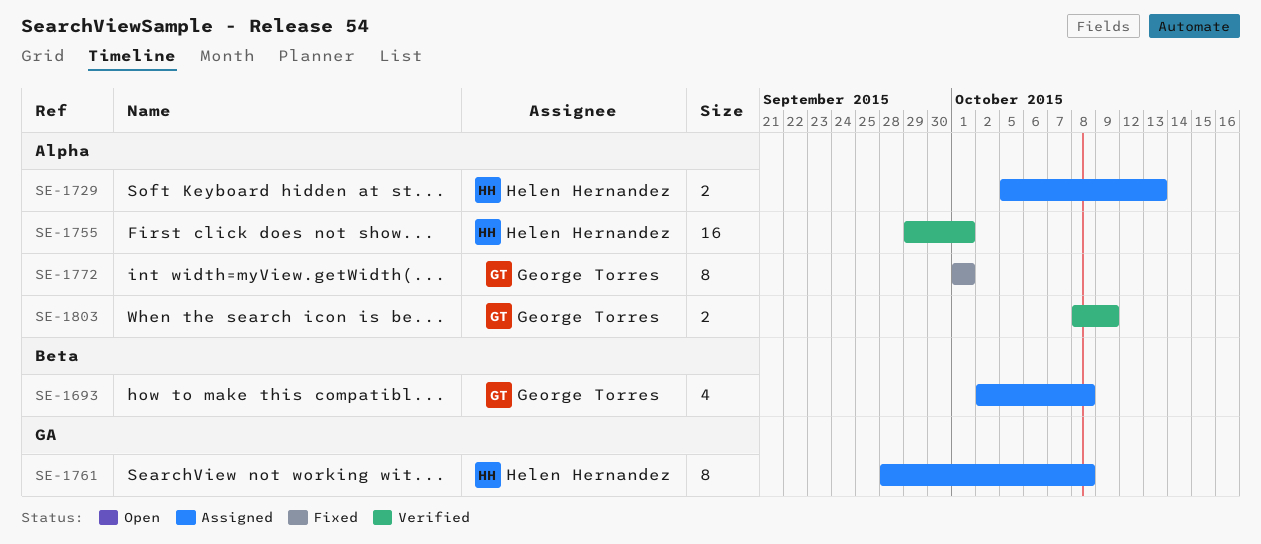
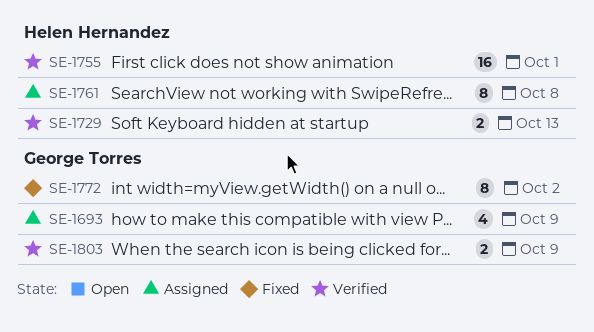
SE-1693, due: Oct 8 -> Oct 9
SE-1729, status: Assigned -> Verified
SE-1772, due: Oct 1 -> Oct 2

